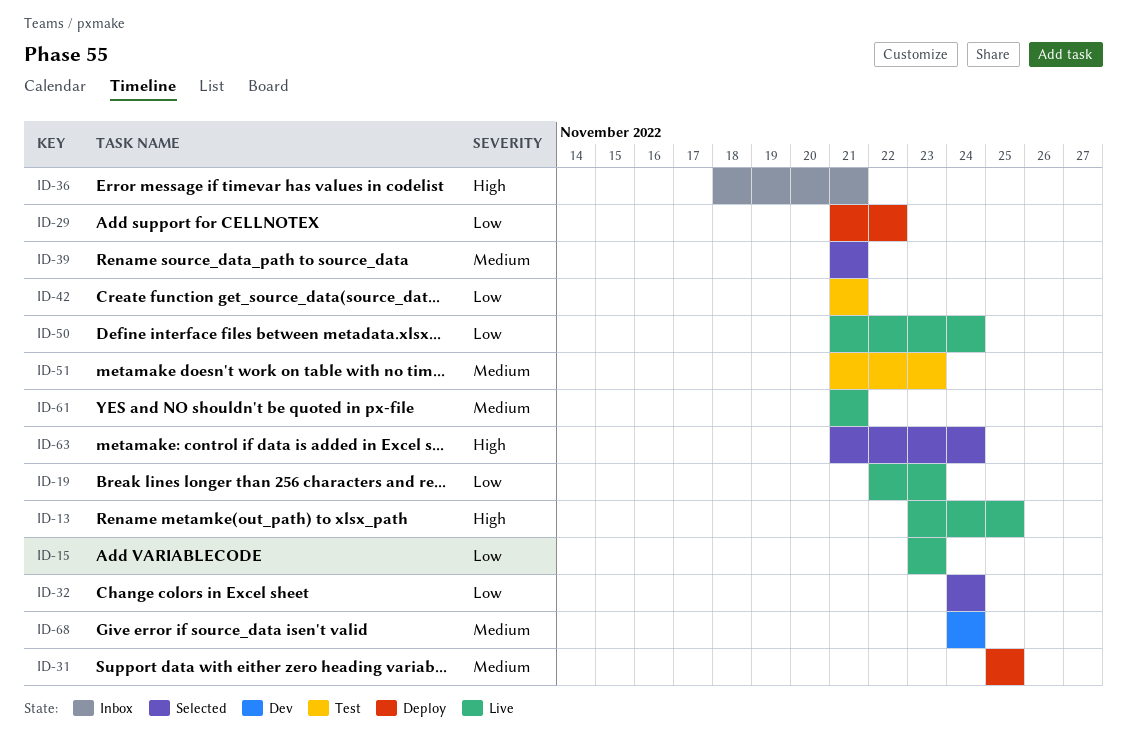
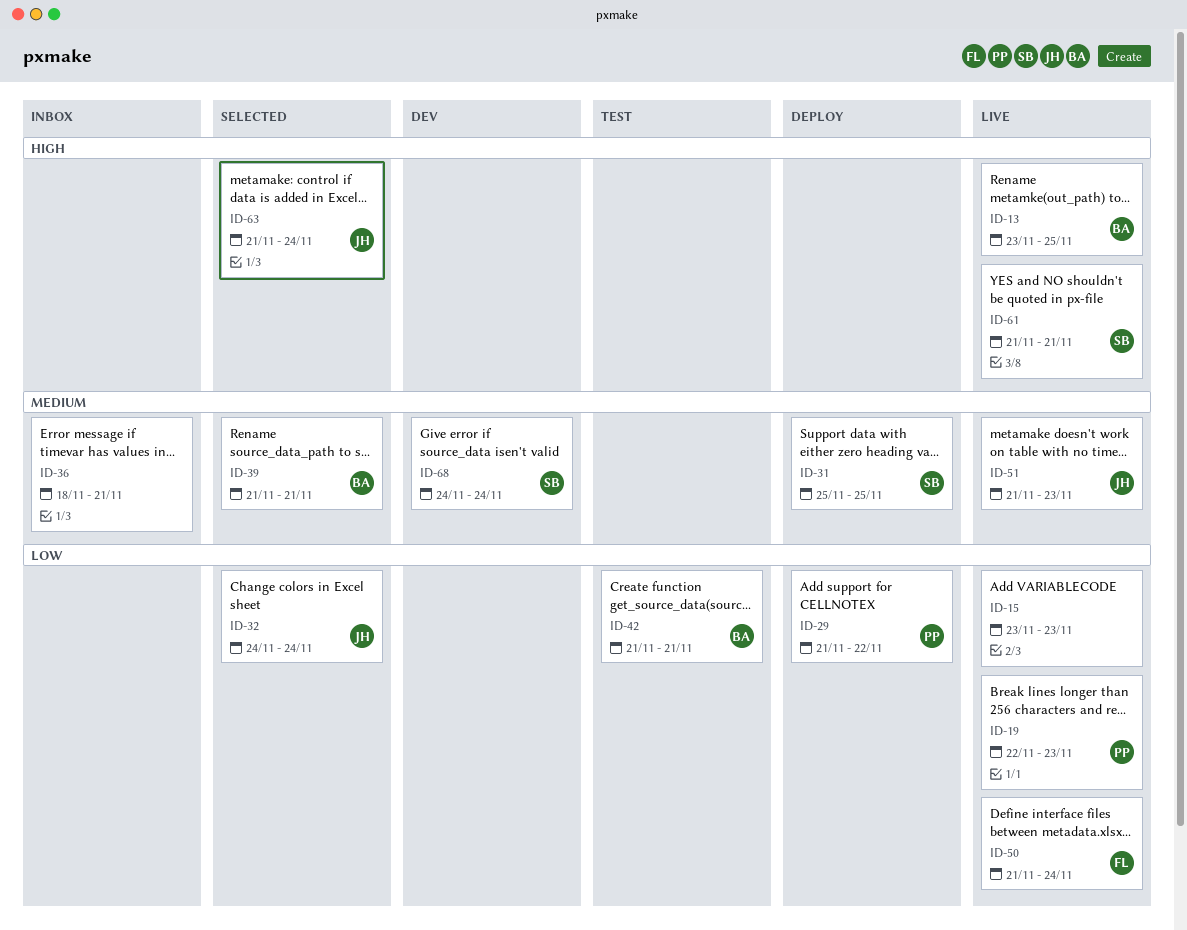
ID-36, priority: High -> Medium
ID-51, status: Test -> Live
ID-61, priority: Medium -> High

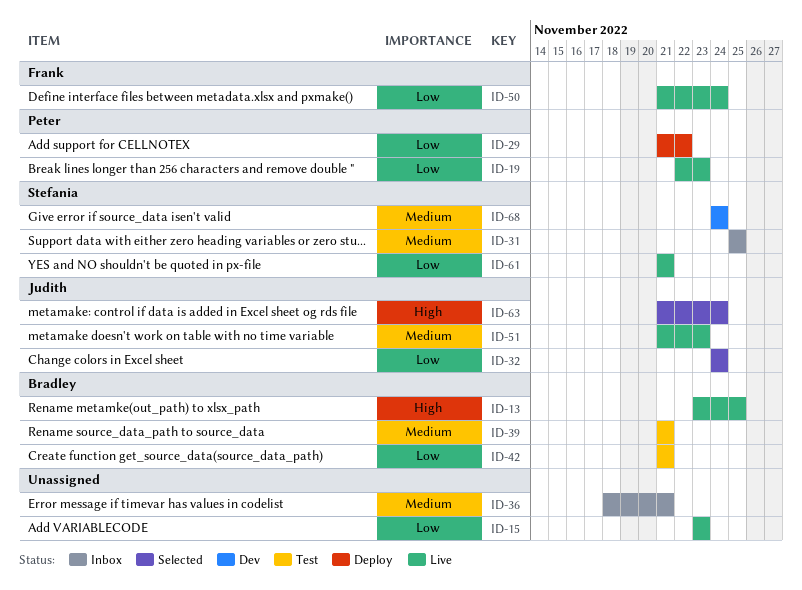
ID-31, status: Deploy -> Inbox
ID-39, status: Selected -> Test
ID-61, priority: High -> Low

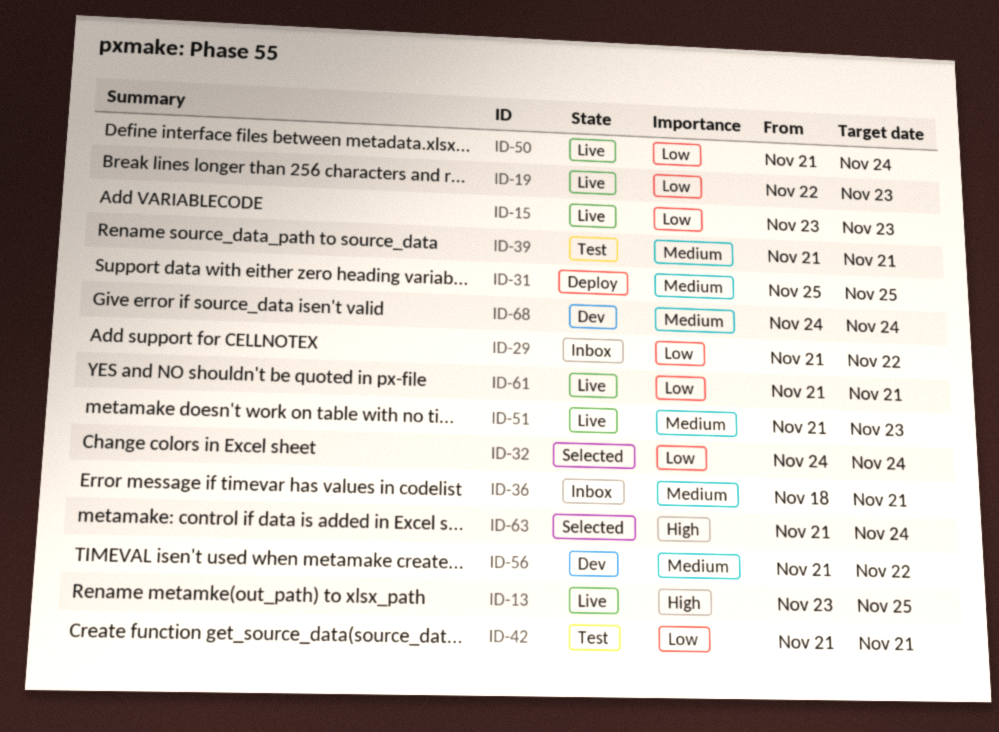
ID-29, status: Deploy -> Inbox
ID-31, status: Inbox -> Deploy
ID-56: none -> present

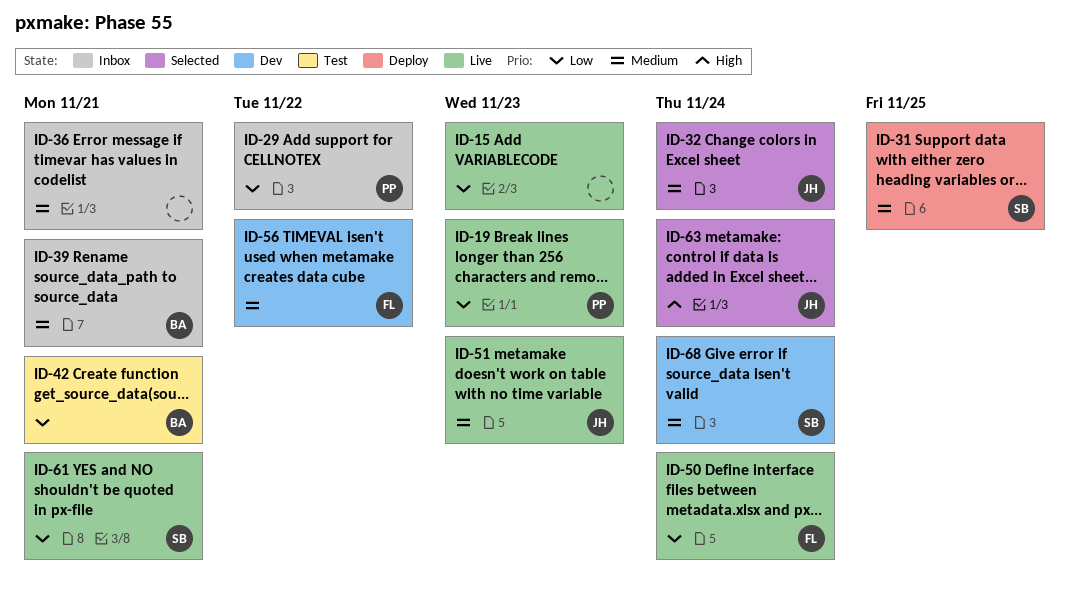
ID-13: present -> none
ID-32, priority: Low -> Medium
ID-39, status: Test -> Inbox

